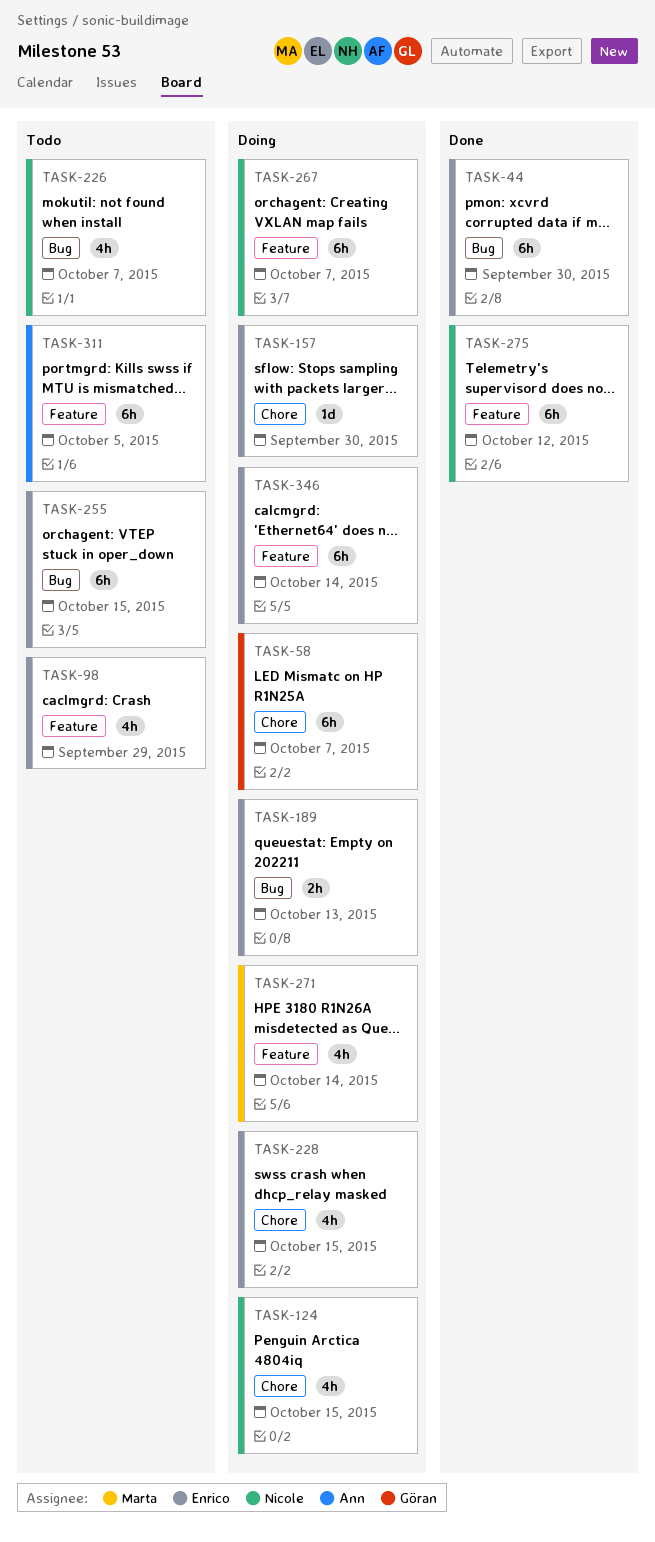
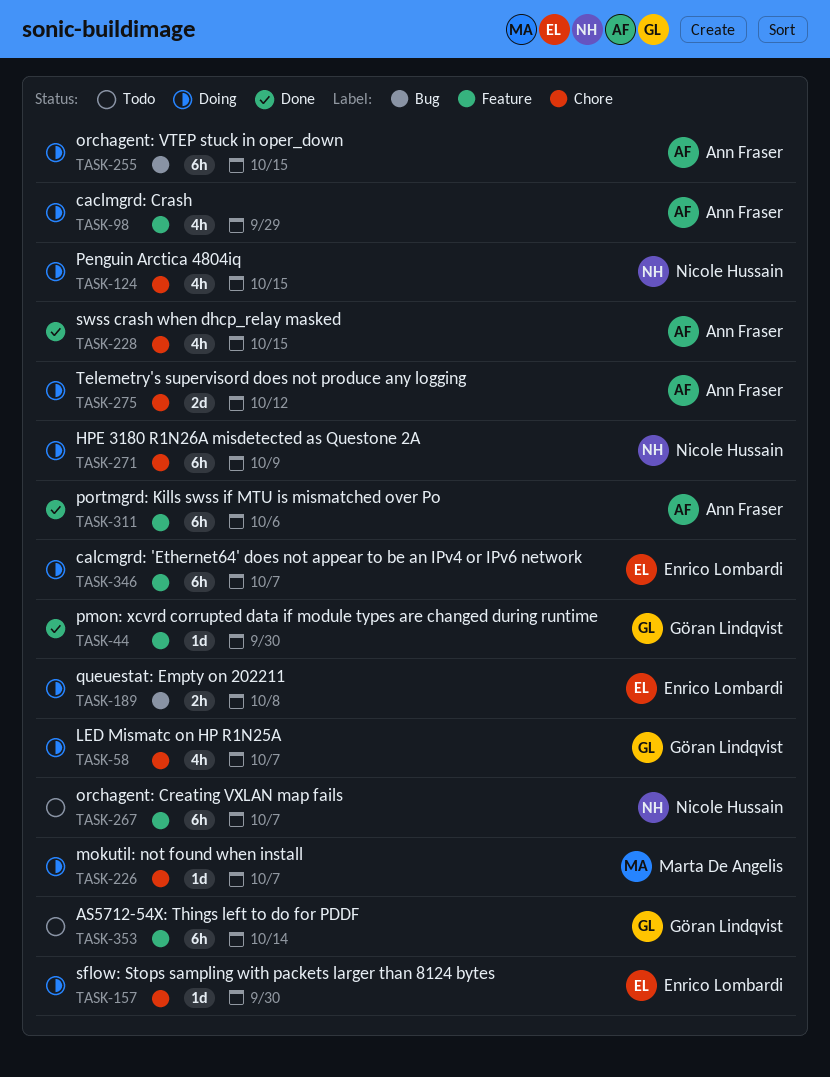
TASK-44, owner: Enrico Lombardi -> Göran Lindqvist
TASK-44, label: Bug -> Feature
TASK-44, estimate: 6h -> 1d
TASK-58, estimate: 6h -> 4h
TASK-98, status: Todo -> Doing
TASK-98, owner: Enrico Lombardi -> Ann Fraser
TASK-189, due: Oct 13 -> Oct 8
TASK-226, status: Todo -> Doing
TASK-226, owner: Nicole Hussain -> Marta De Angelis
TASK-226, label: Bug -> Chore
TASK-226, estimate: 4h -> 1d
TASK-228, status: Doing -> Done
TASK-228, owner: Enrico Lombardi -> Ann Fraser
TASK-255, status: Todo -> Doing
TASK-255, owner: Enrico Lombardi -> Ann Fraser
TASK-267, status: Doing -> Todo
TASK-271, owner: Marta De Angelis -> Nicole Hussain
TASK-271, label: Feature -> Chore
TASK-271, estimate: 4h -> 6h
TASK-271, due: Oct 14 -> Oct 9
TASK-275, status: Done -> Doing
TASK-275, owner: Nicole Hussain -> Ann Fraser
TASK-275, label: Feature -> Chore
TASK-275, estimate: 6h -> 2d
TASK-311, status: Todo -> Done
TASK-311, due: Oct 5 -> Oct 6
TASK-346, due: Oct 14 -> Oct 7
TASK-353: none -> present

